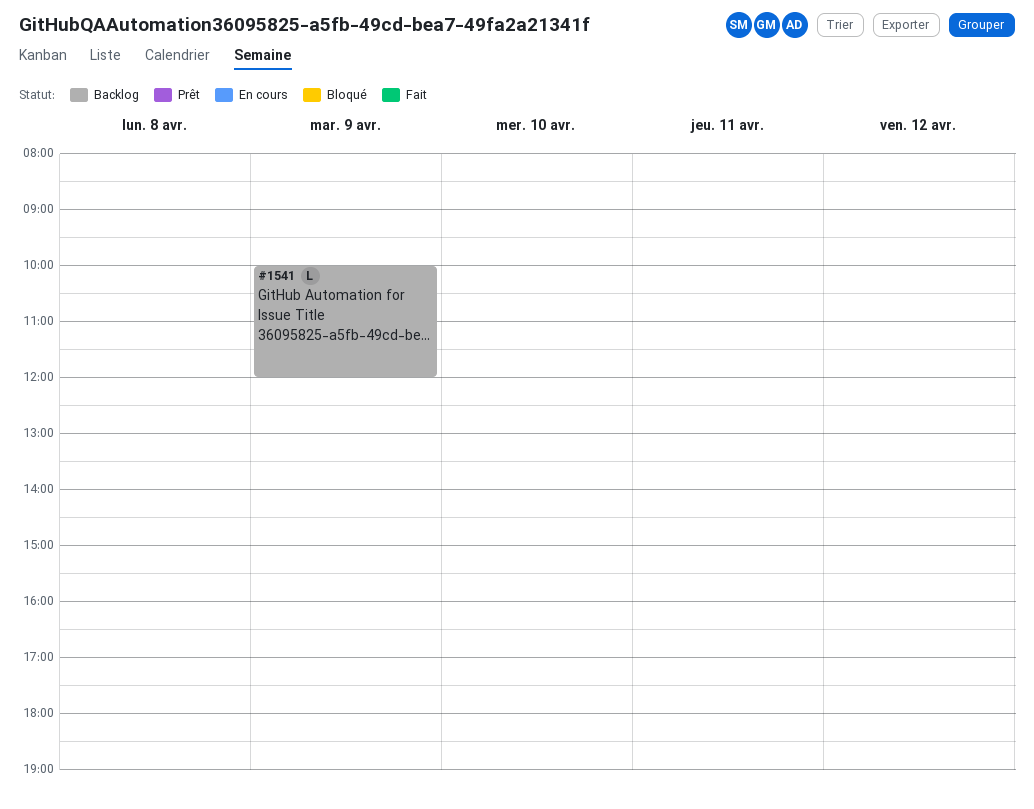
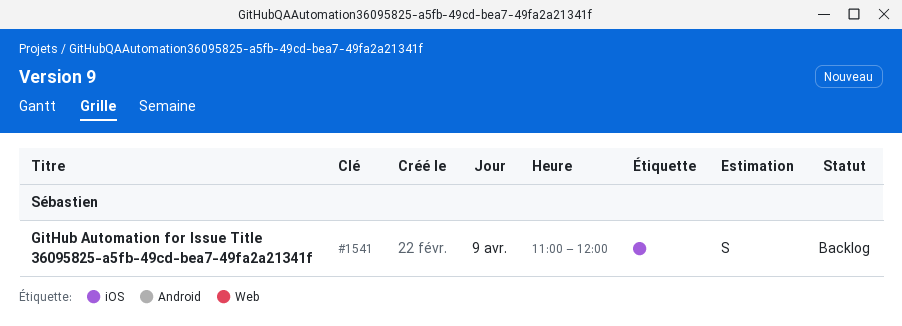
#1541, estimate: L -> S
#1541, begins: 10:00 -> 11:00

